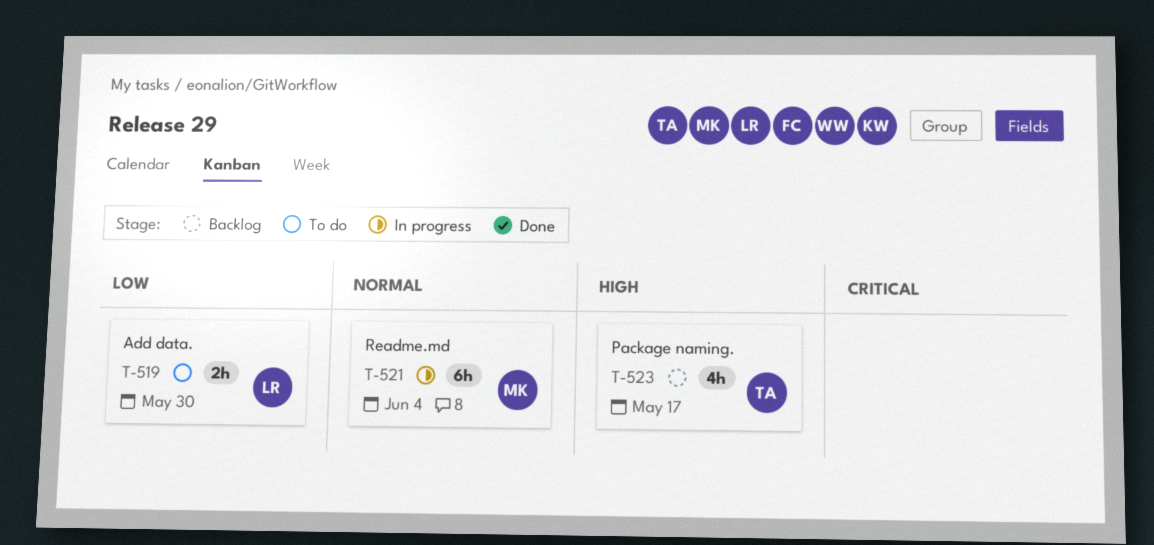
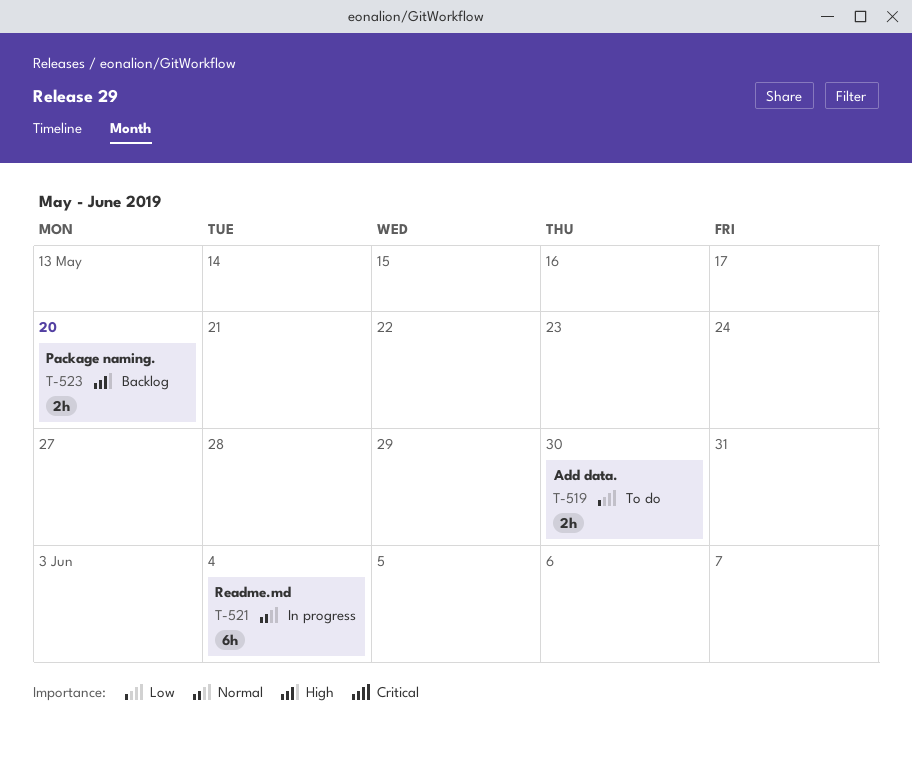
T-523, estimate: 4h -> 2h
T-523, due: May 17 -> May 20

